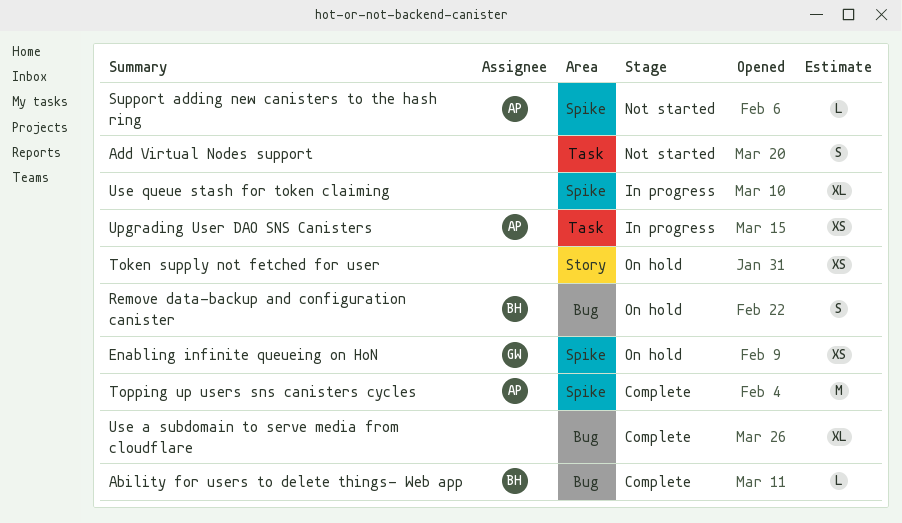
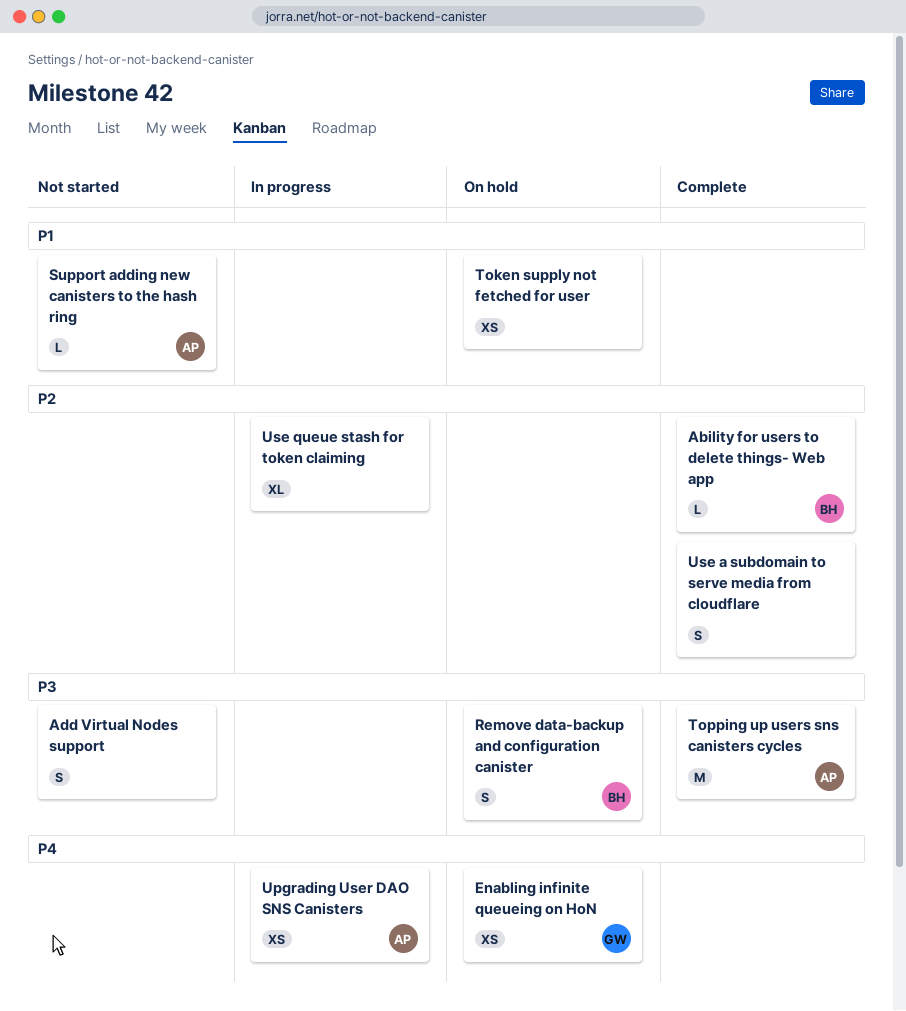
Use a subdomain to serve media from cloudflare, estimate: XL -> S

